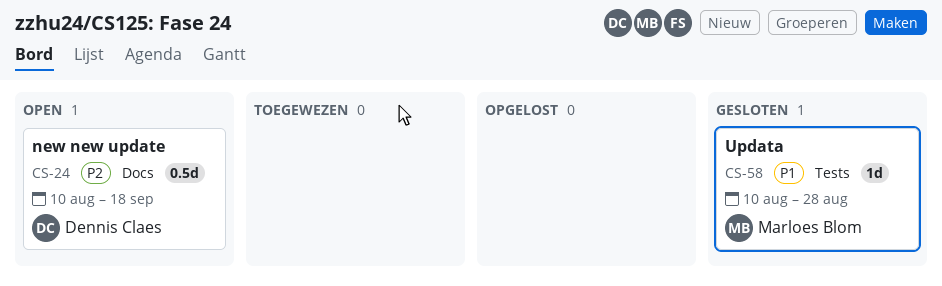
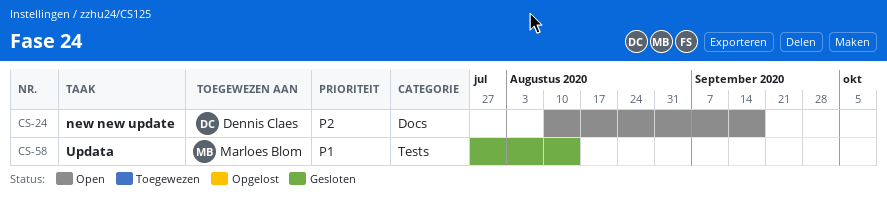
CS-58, start: Aug 10 -> Jul 27
CS-58, due: Aug 28 -> Aug 14

